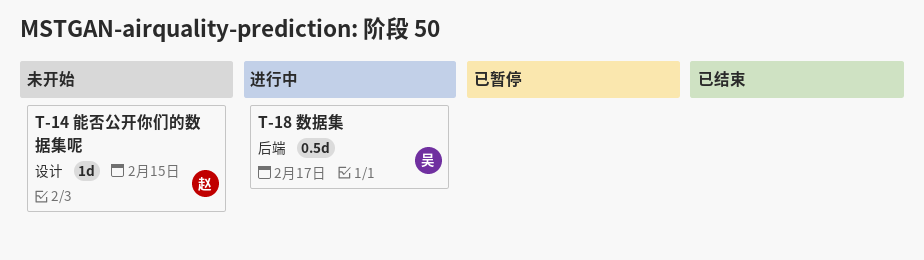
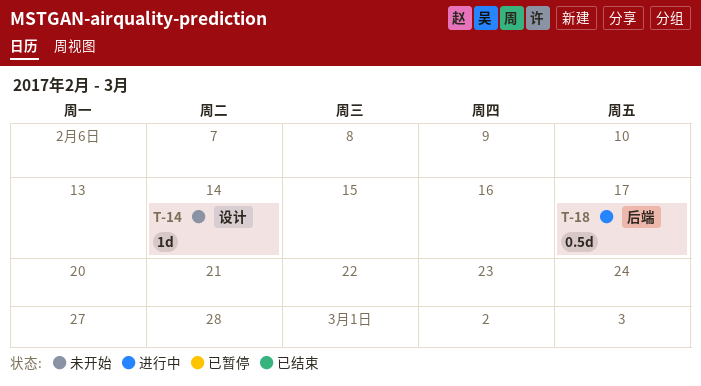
T-14, due: Feb 15 -> Feb 14

